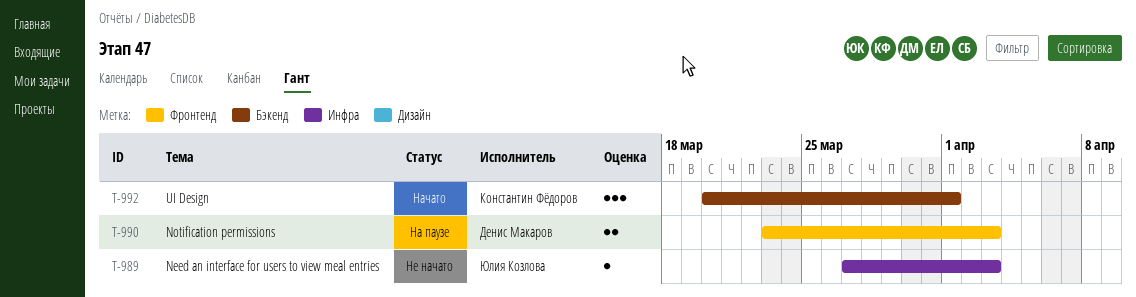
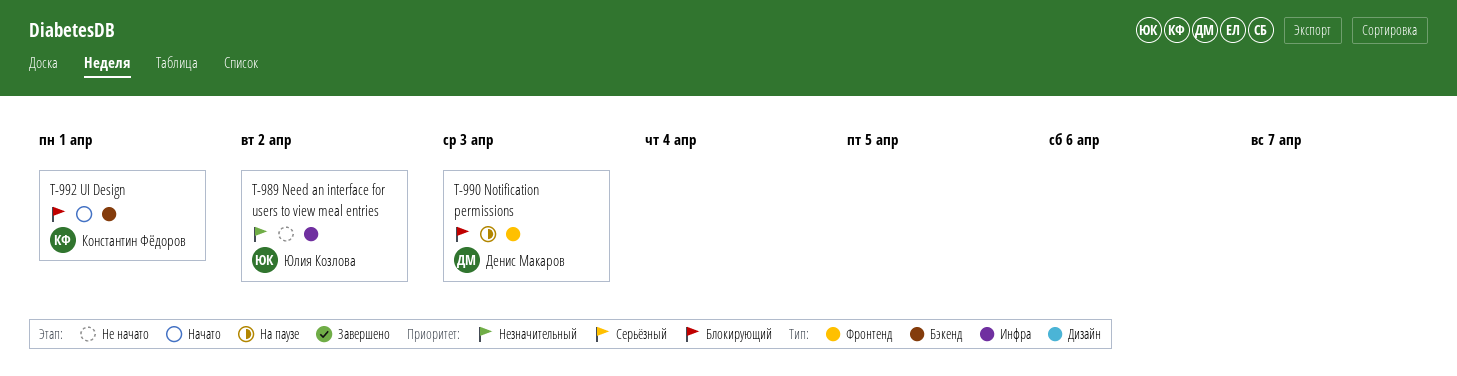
T-989, due: Apr 3 -> Apr 2

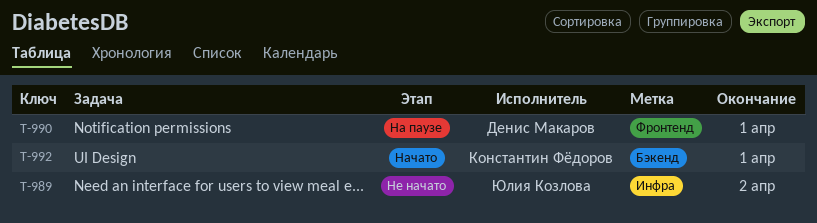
T-990, due: Apr 3 -> Apr 1

